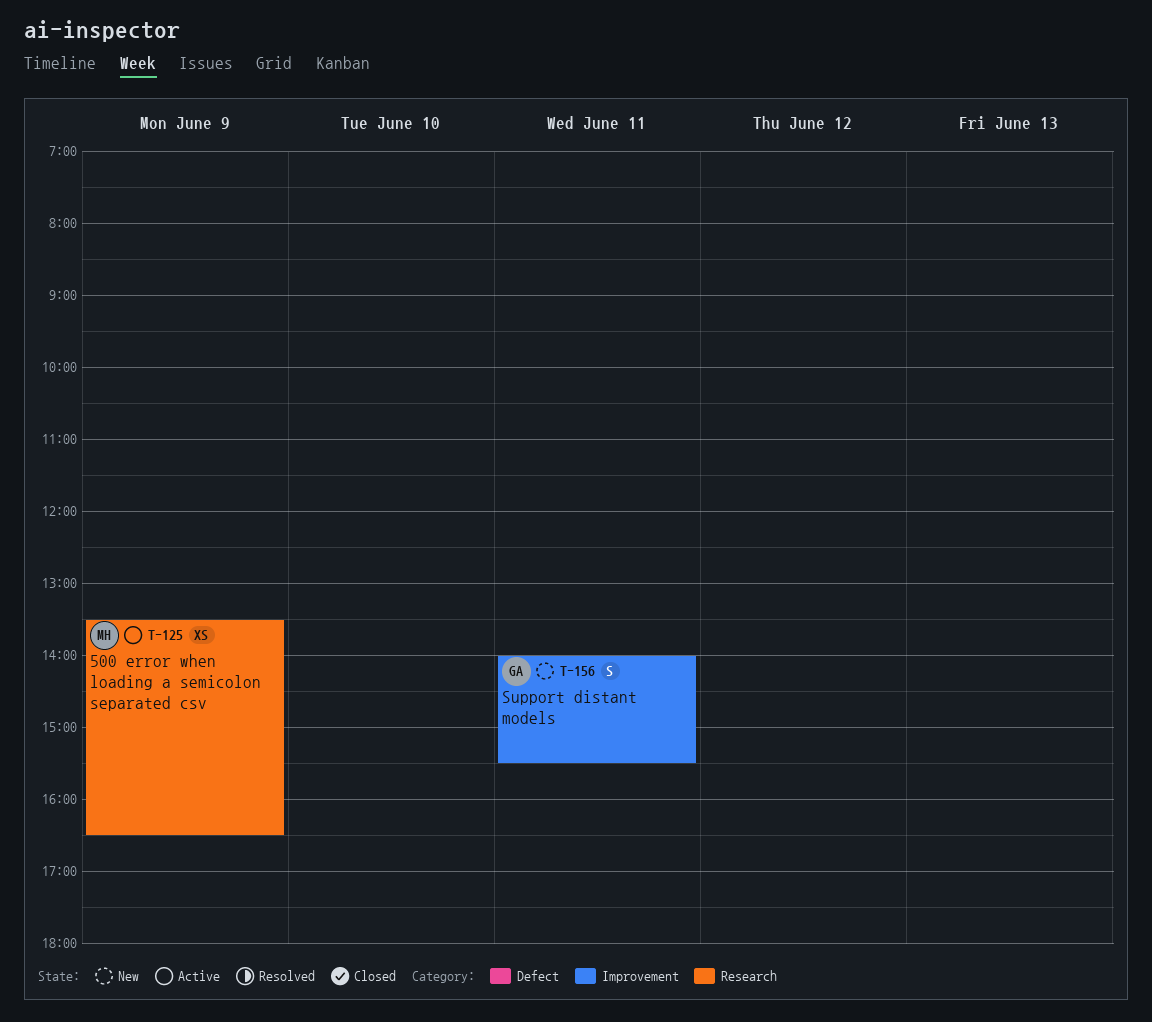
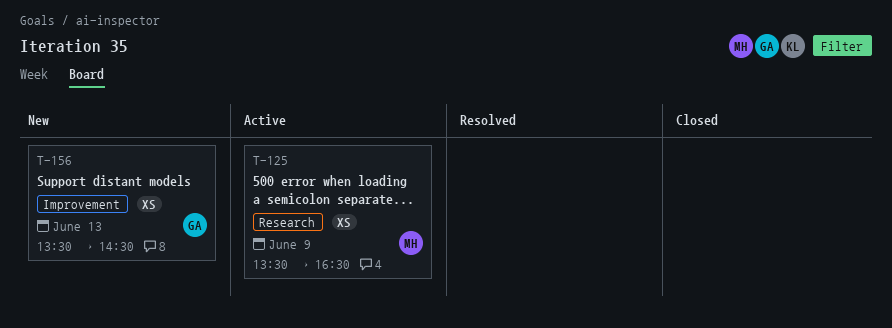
T-156, estimate: S -> XS
T-156, day: Jun 11 -> Jun 13
T-156, begins: 14:00 -> 13:30
T-156, ends: 15:30 -> 14:30

